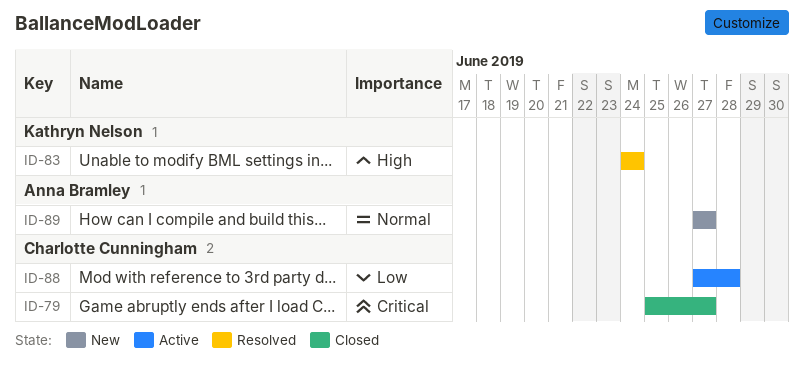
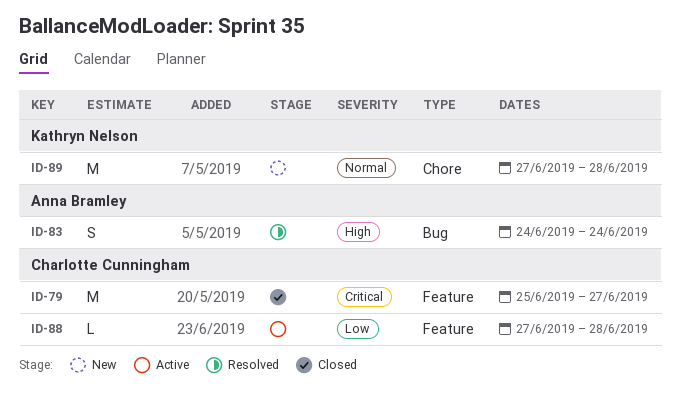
ID-83, owner: Kathryn Nelson -> Anna Bramley
ID-89, owner: Anna Bramley -> Kathryn Nelson
ID-89, due: Jun 27 -> Jun 28

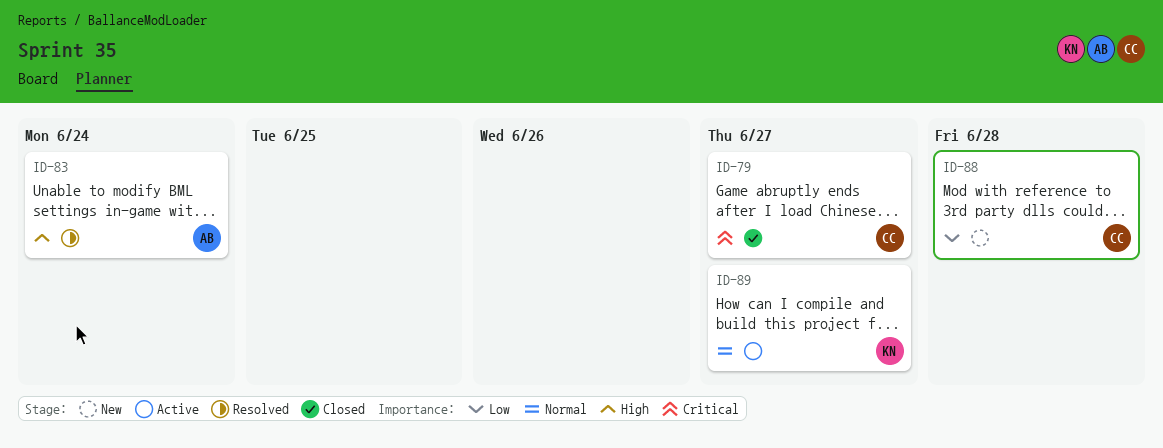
ID-88, status: Active -> New
ID-89, status: New -> Active
ID-89, due: Jun 28 -> Jun 27

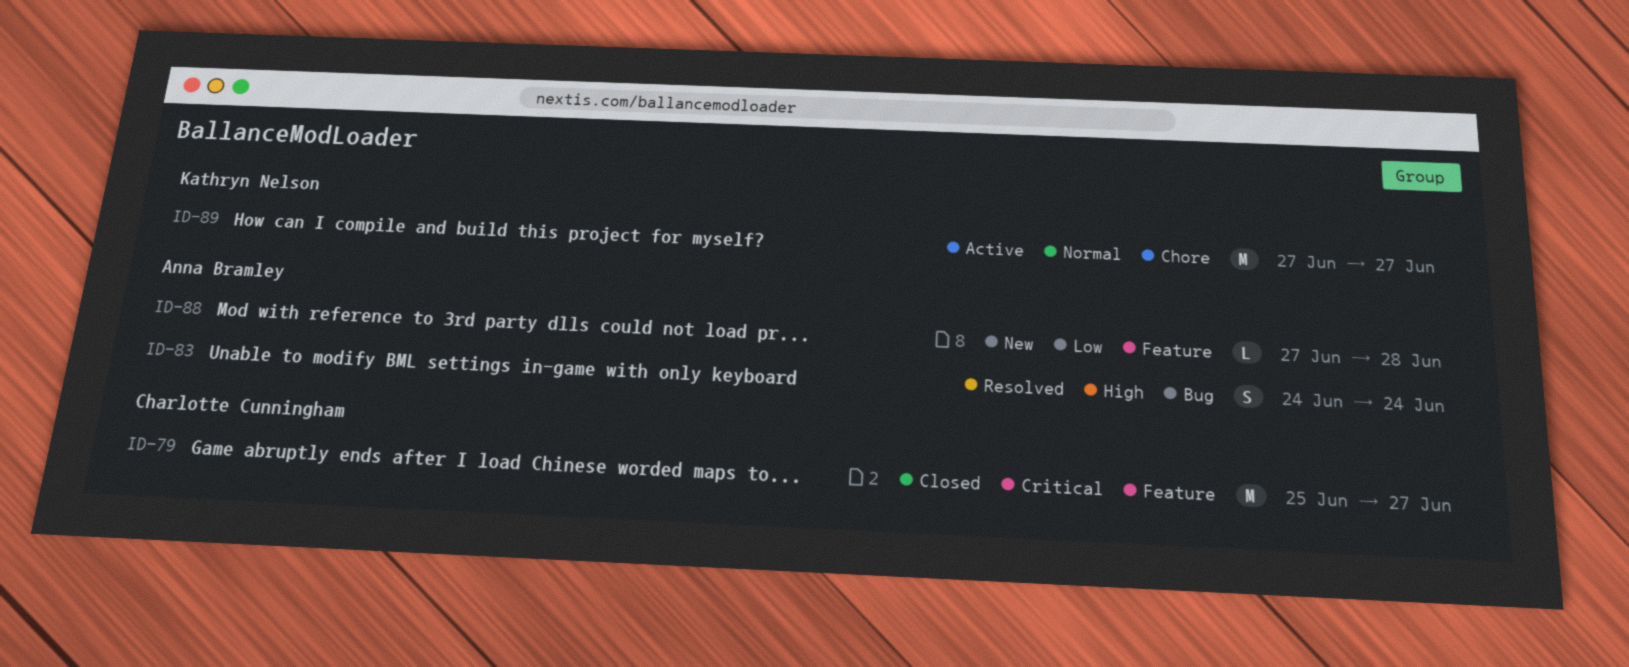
ID-88, owner: Charlotte Cunningham -> Anna Bramley

